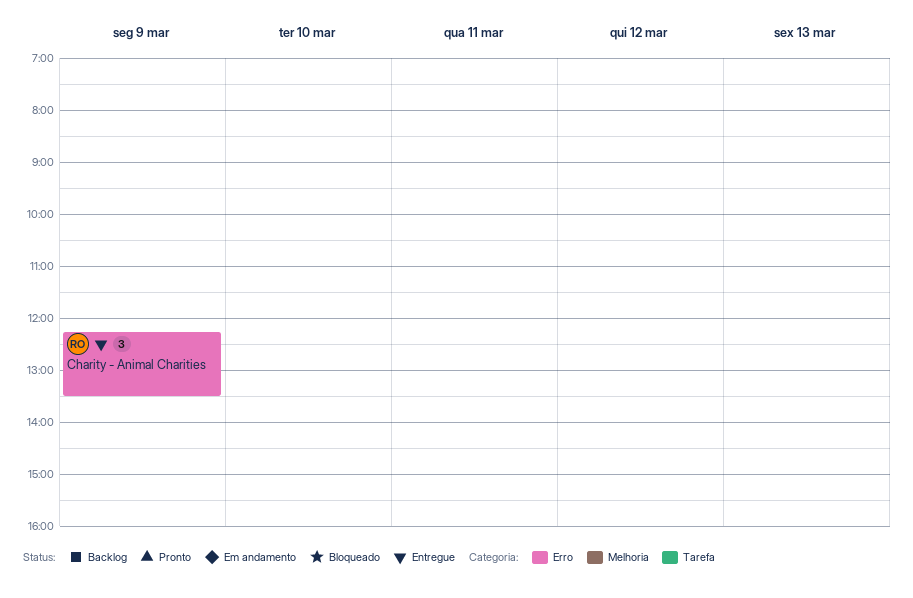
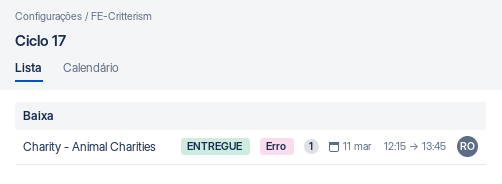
Charity - Animal Charities, estimate: 3 -> 1
Charity - Animal Charities, day: Mar 9 -> Mar 11
Charity - Animal Charities, ends: 13:30 -> 13:45

